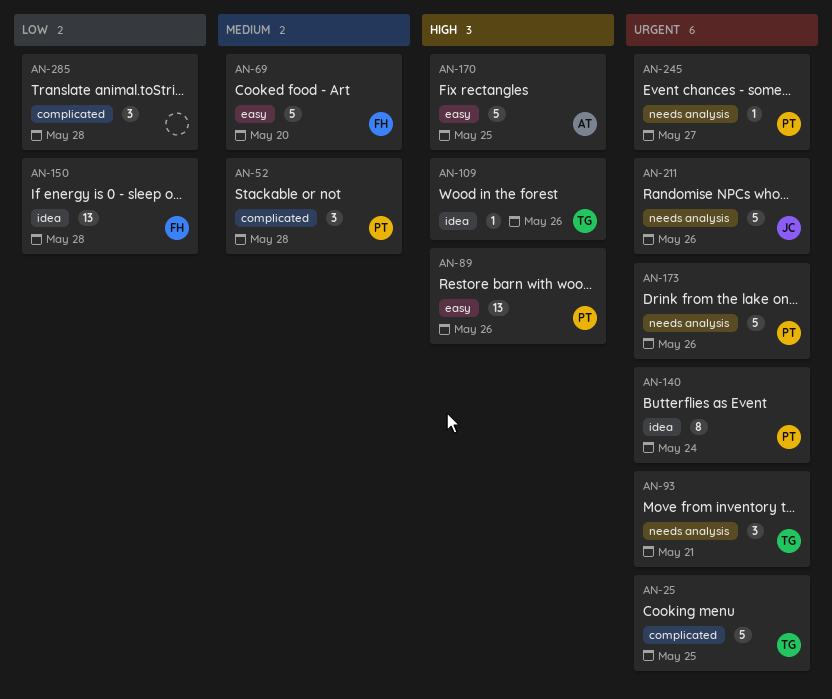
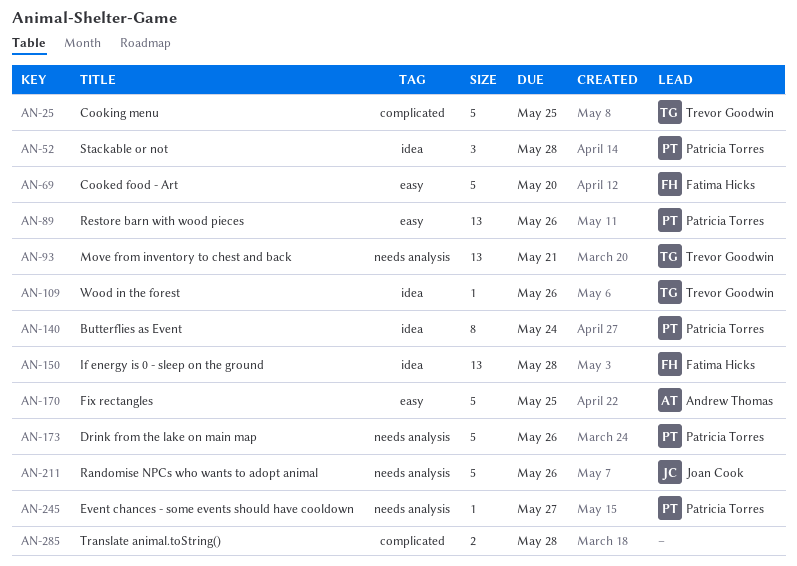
AN-52, label: complicated -> idea
AN-93, estimate: 3 -> 13
AN-285, estimate: 3 -> 2

